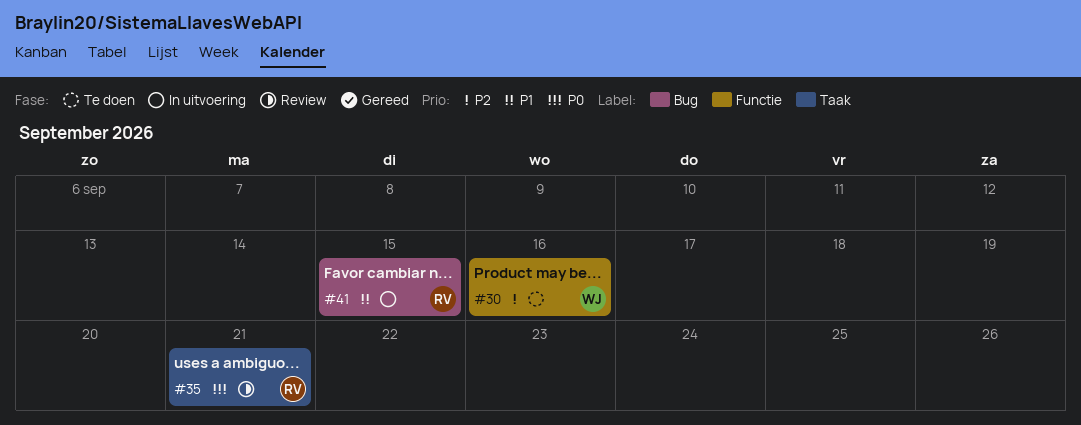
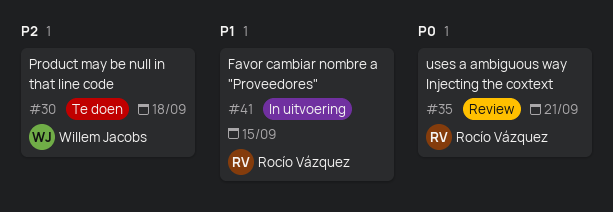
#30, due: Sep 16 -> Sep 18

